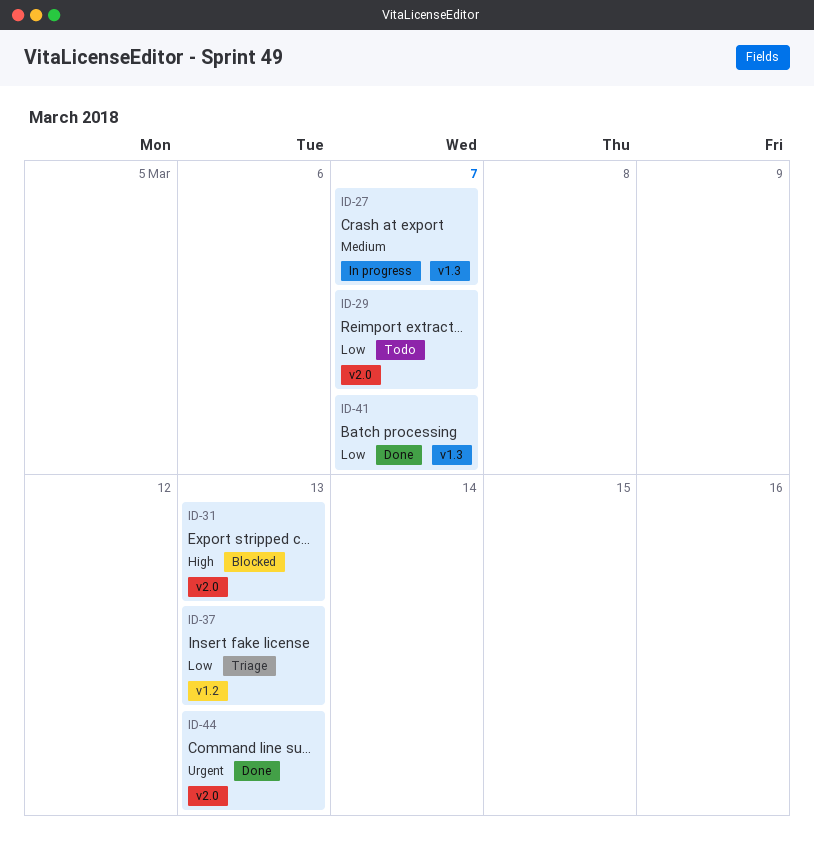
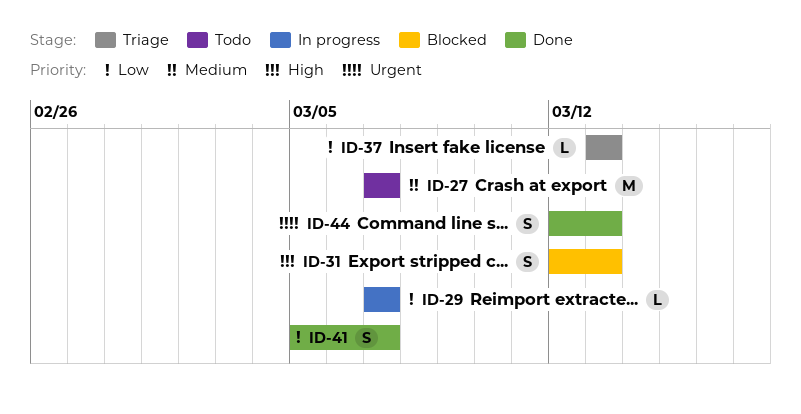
ID-27, status: In progress -> Todo
ID-29, status: Todo -> In progress

